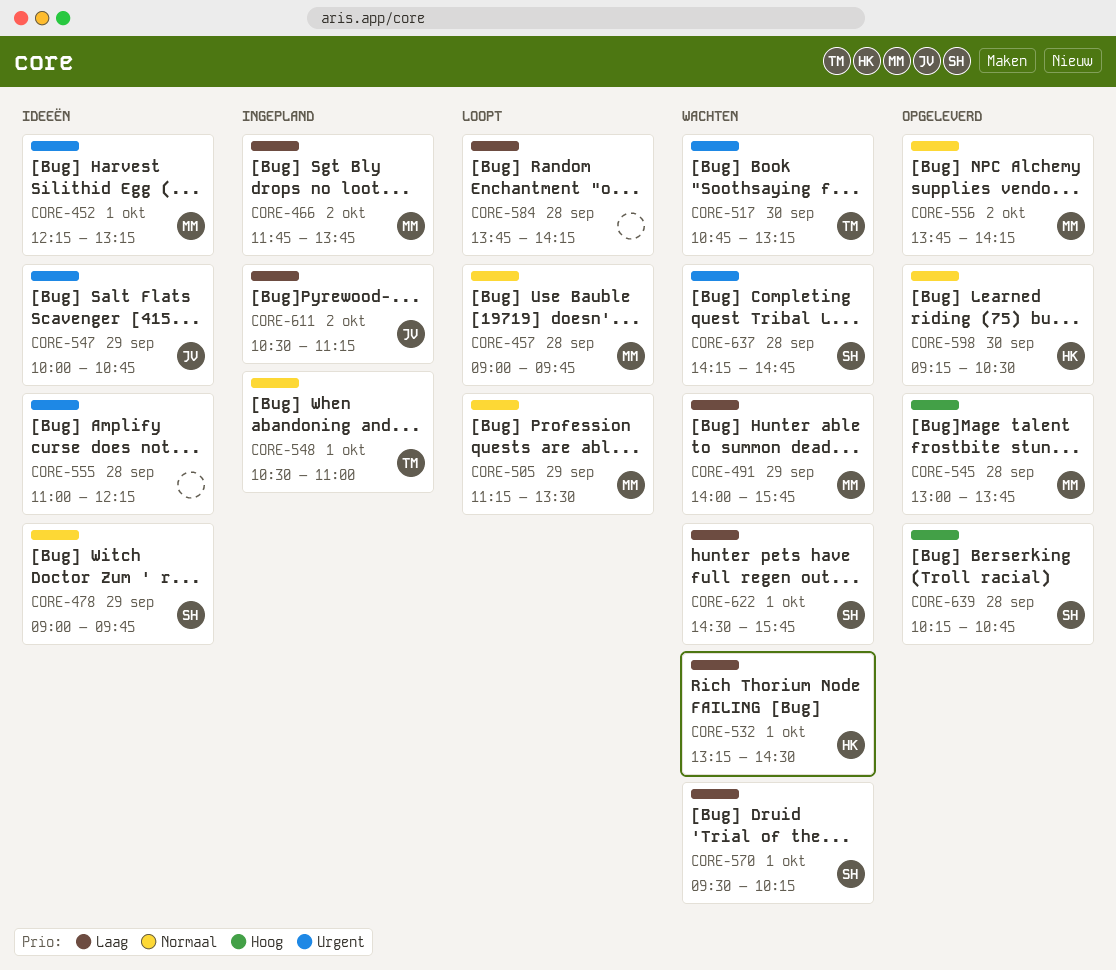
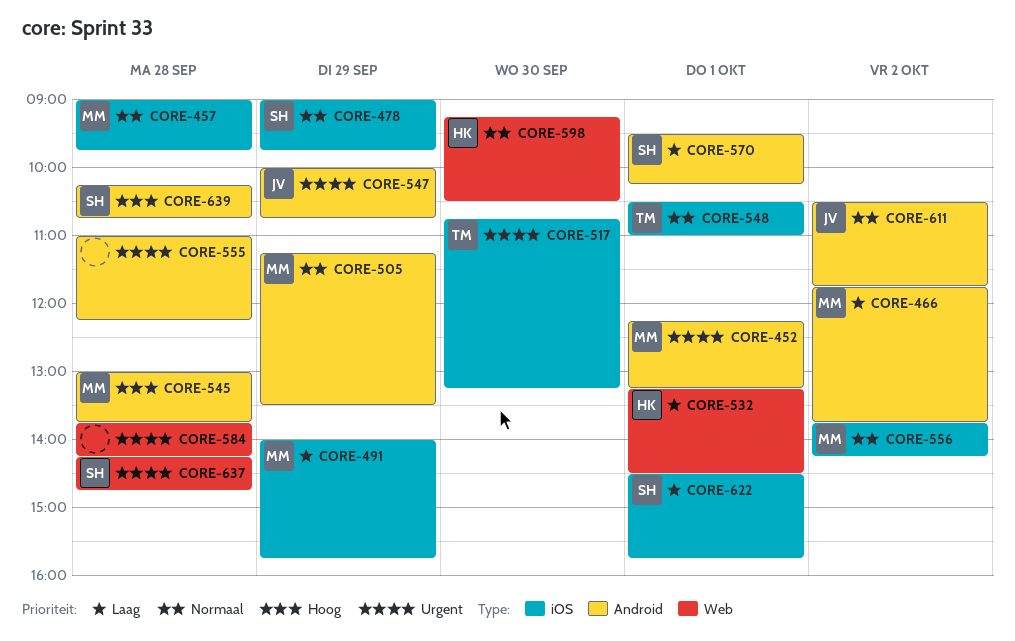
CORE-584, priority: Laag -> Urgent
CORE-611, priority: Laag -> Normaal
CORE-611, ends: 11:15 -> 11:45

